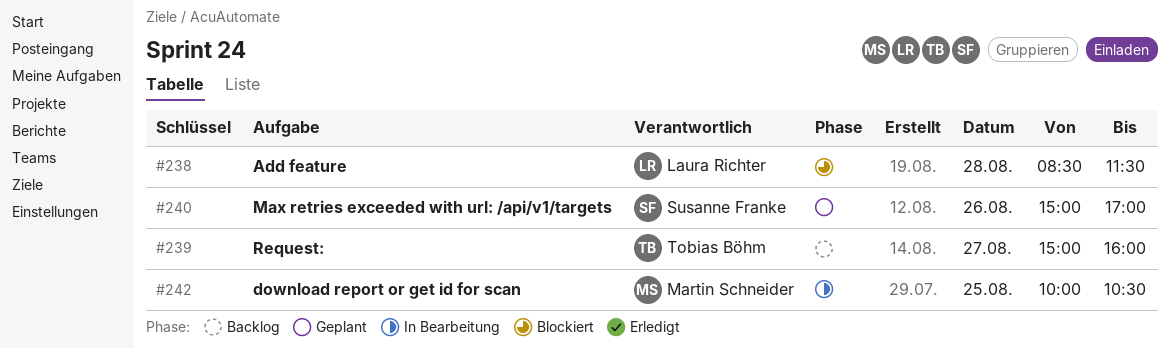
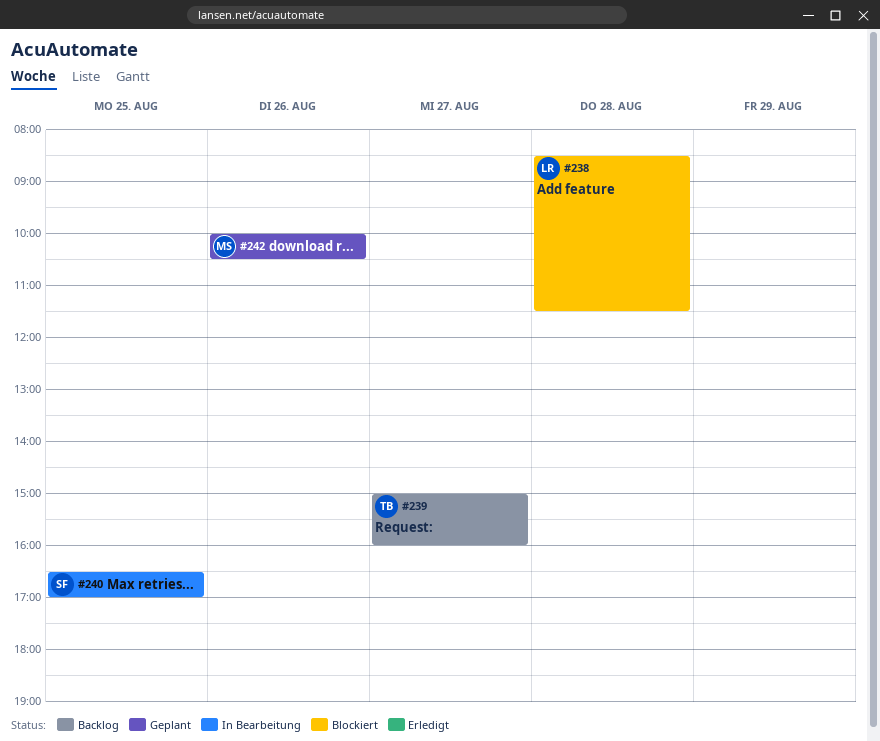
#240, status: Geplant -> In Bearbeitung
#240, day: Aug 26 -> Aug 25
#240, begins: 15:00 -> 16:30
#242, status: In Bearbeitung -> Geplant
#242, day: Aug 25 -> Aug 26

